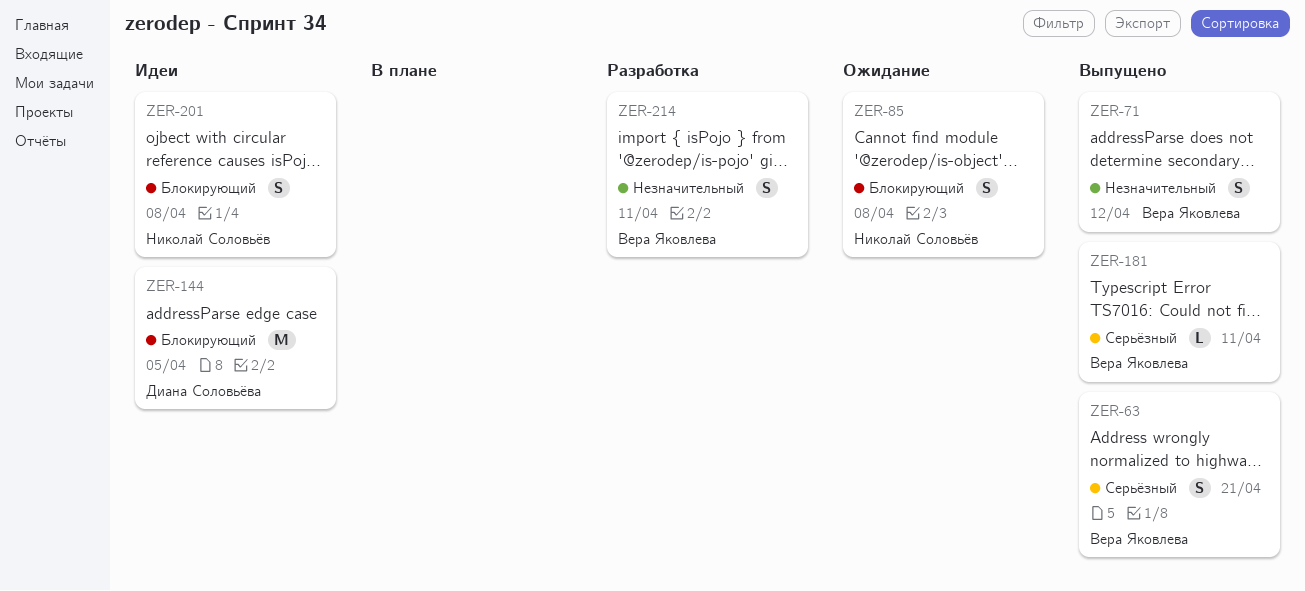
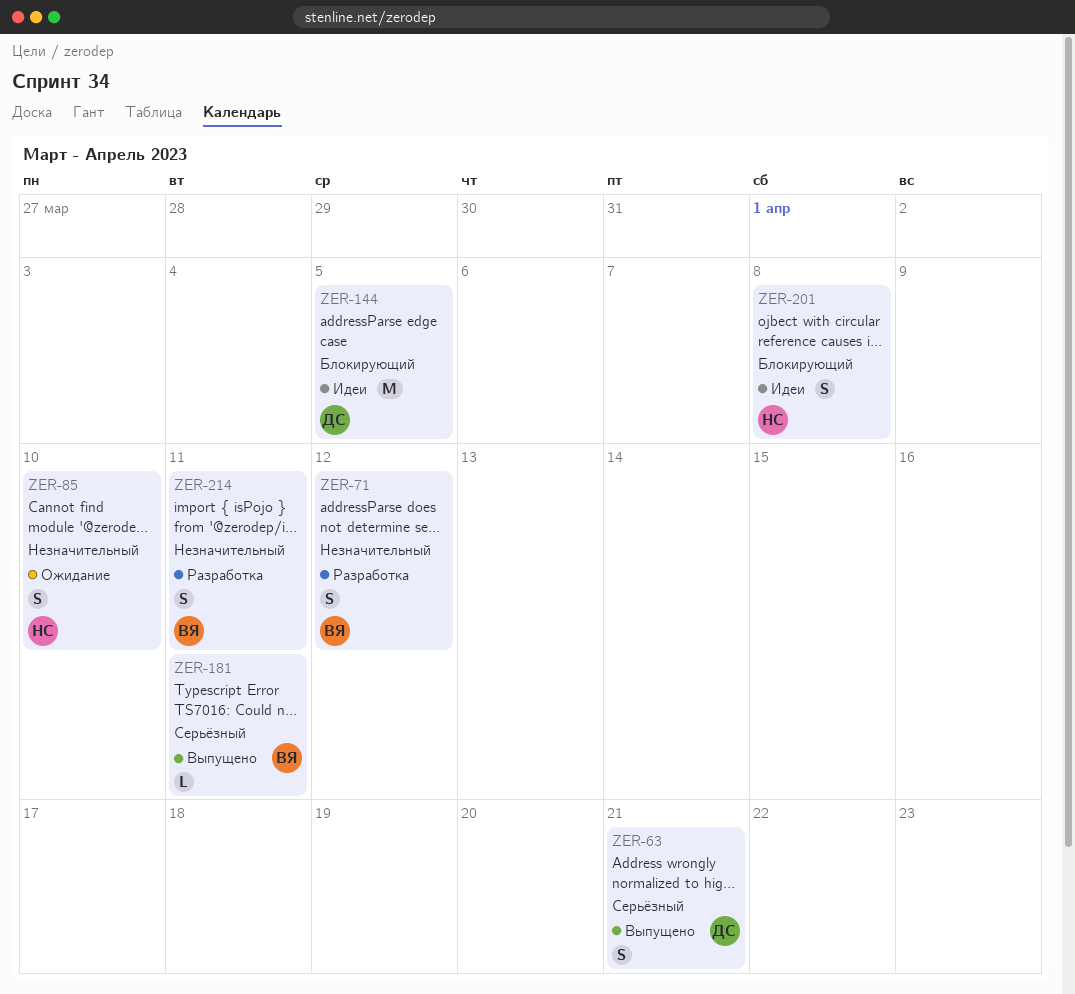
ZER-63, owner: Вера Яковлева -> Диана Соловьёва
ZER-71, status: Выпущено -> Разработка
ZER-85, priority: Блокирующий -> Незначительный
ZER-85, due: Apr 8 -> Apr 10

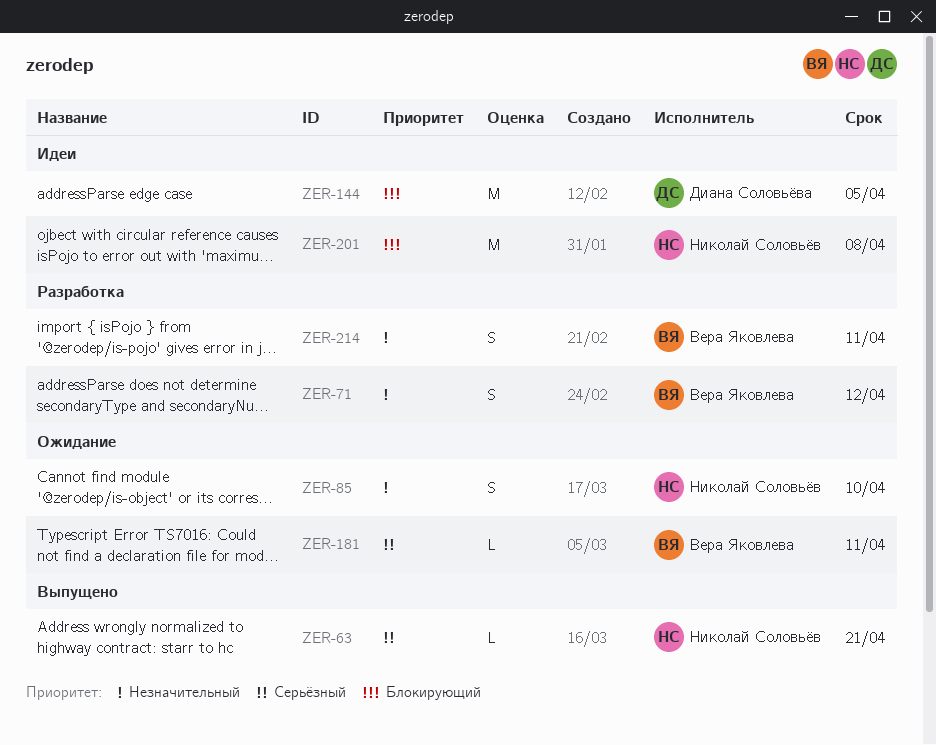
ZER-63, owner: Диана Соловьёва -> Николай Соловьёв
ZER-63, estimate: S -> L
ZER-181, status: Выпущено -> Ожидание
ZER-201, estimate: S -> M

